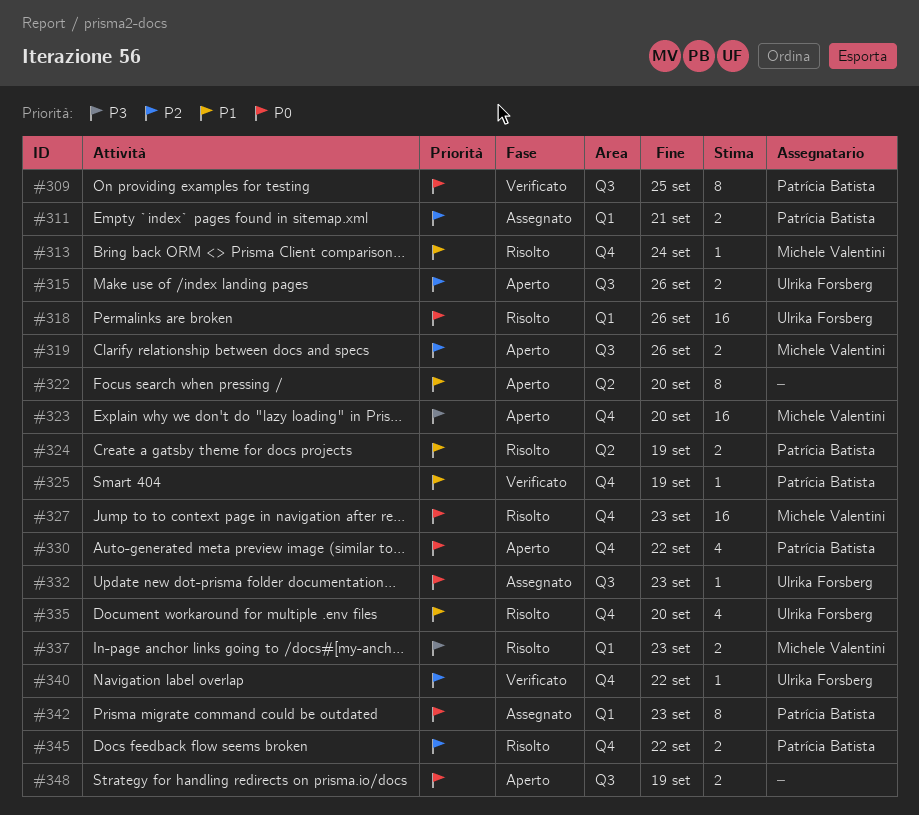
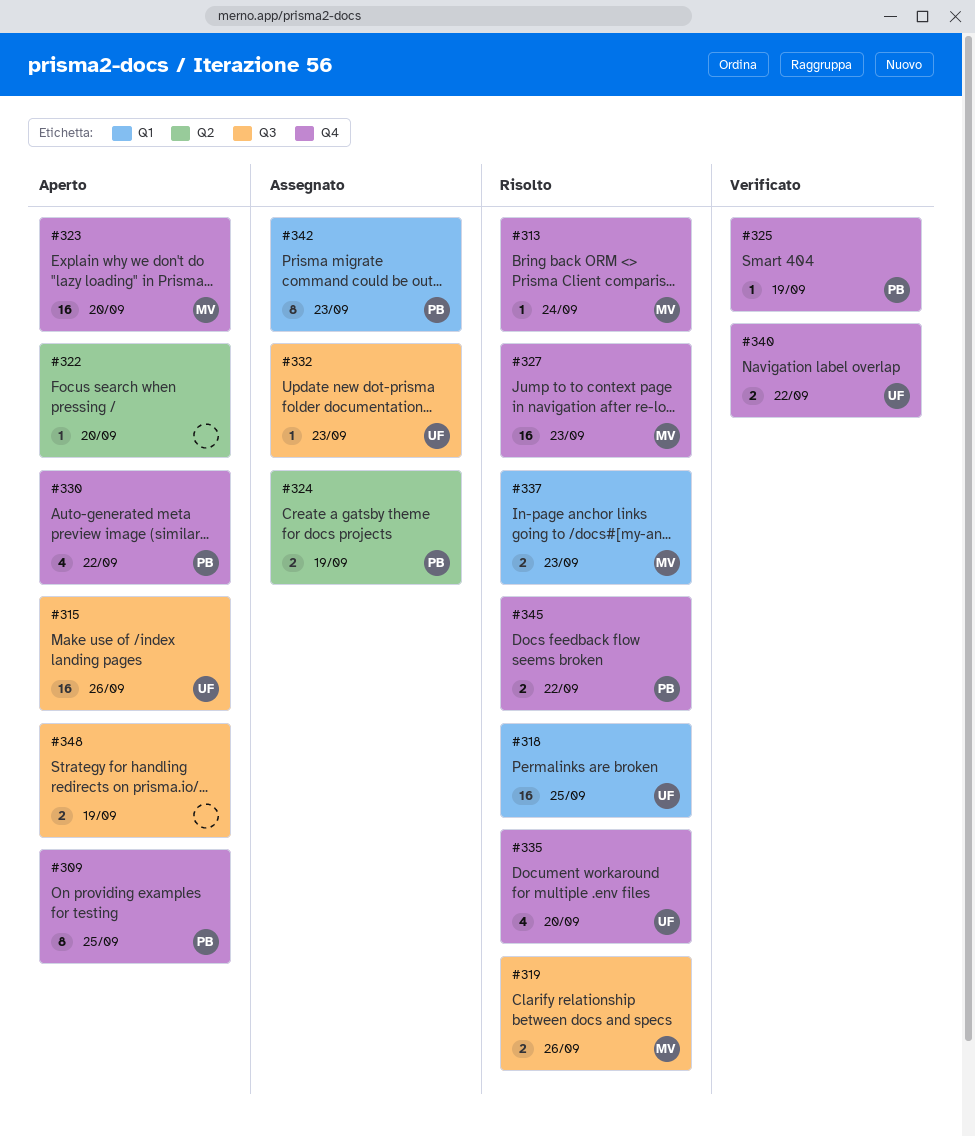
#309, status: Verificato -> Aperto
#309, label: Q3 -> Q4
#311: present -> none
#315, estimate: 2 -> 16
#318, due: Sep 26 -> Sep 25
#319, status: Aperto -> Risolto
#322, estimate: 8 -> 1
#324, status: Risolto -> Assegnato
#340, estimate: 1 -> 2

